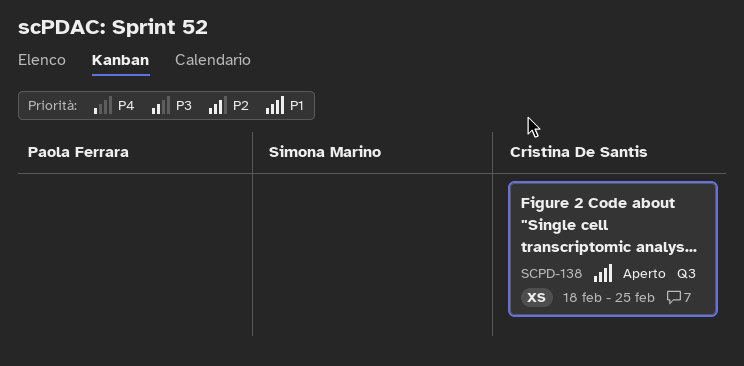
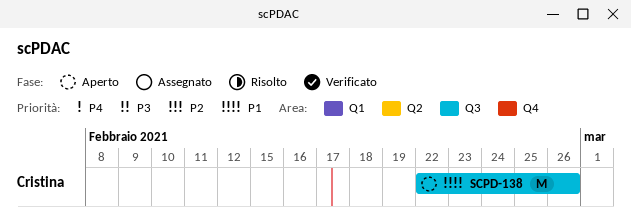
SCPD-138, estimate: XS -> M
SCPD-138, start: Feb 18 -> Feb 22
SCPD-138, due: Feb 25 -> Feb 26

